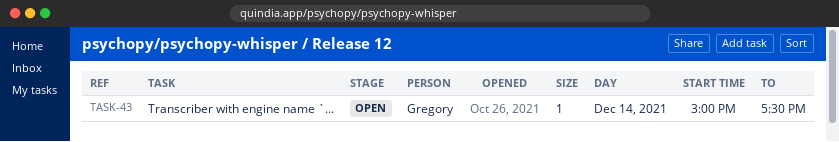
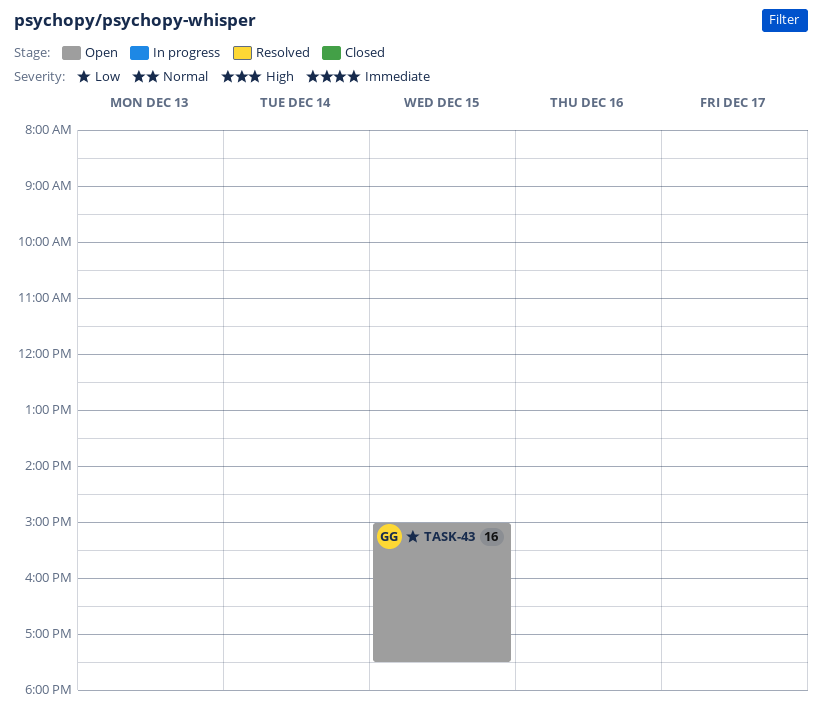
TASK-43, estimate: 1 -> 16
TASK-43, day: Dec 14 -> Dec 15

